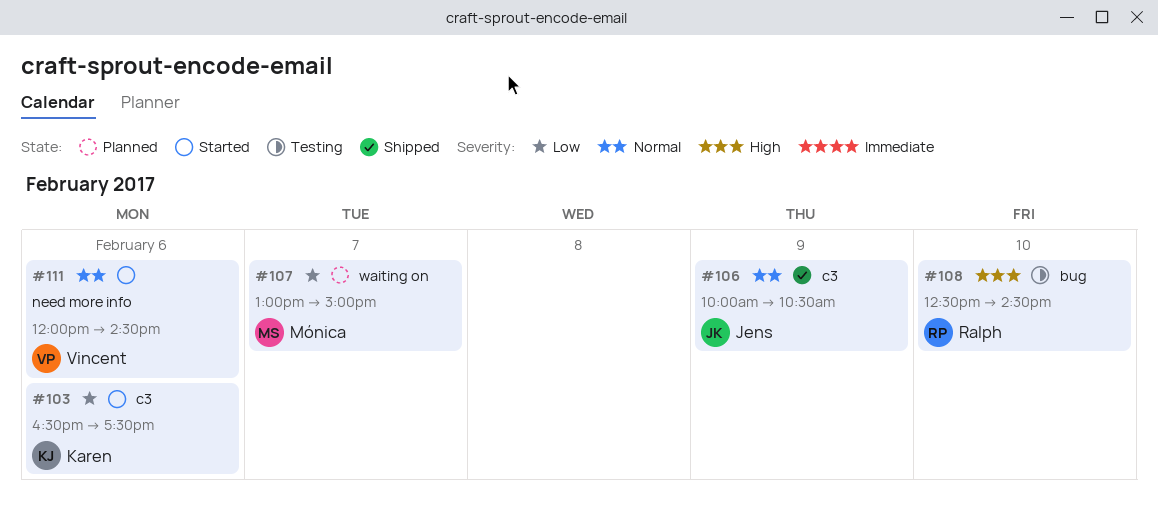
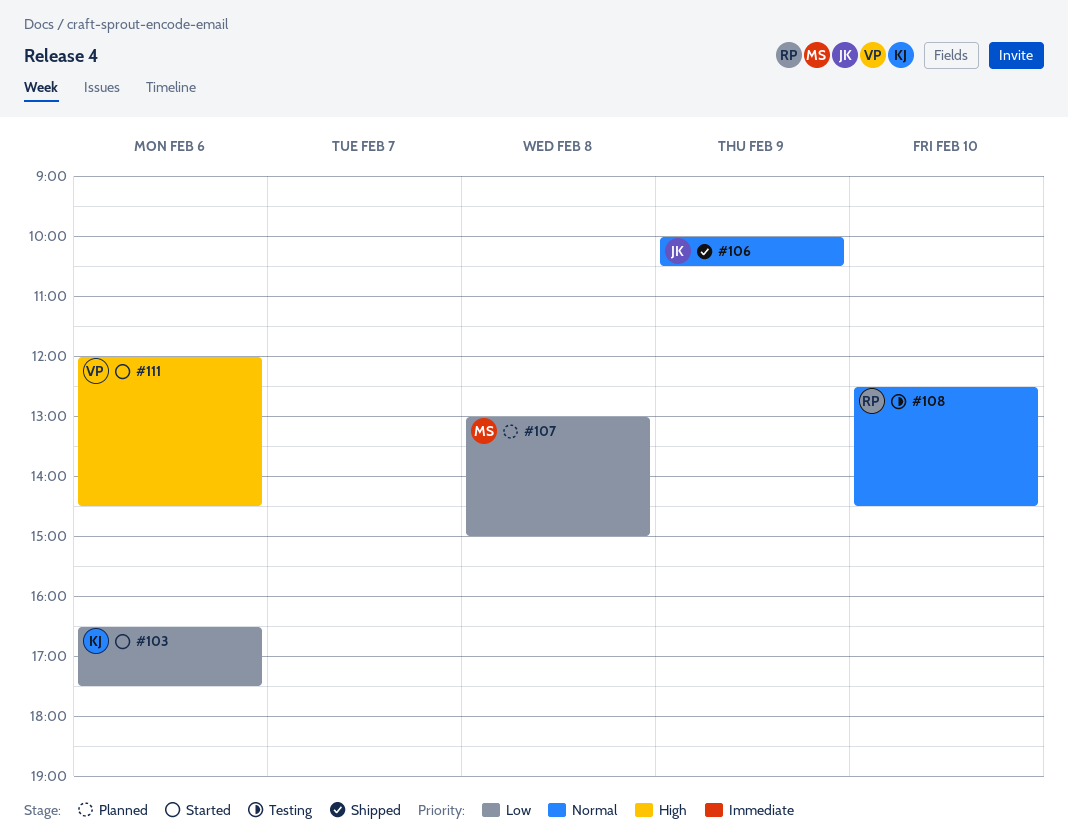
#107, day: Feb 7 -> Feb 8
#108, priority: High -> Normal
#111, priority: Normal -> High

